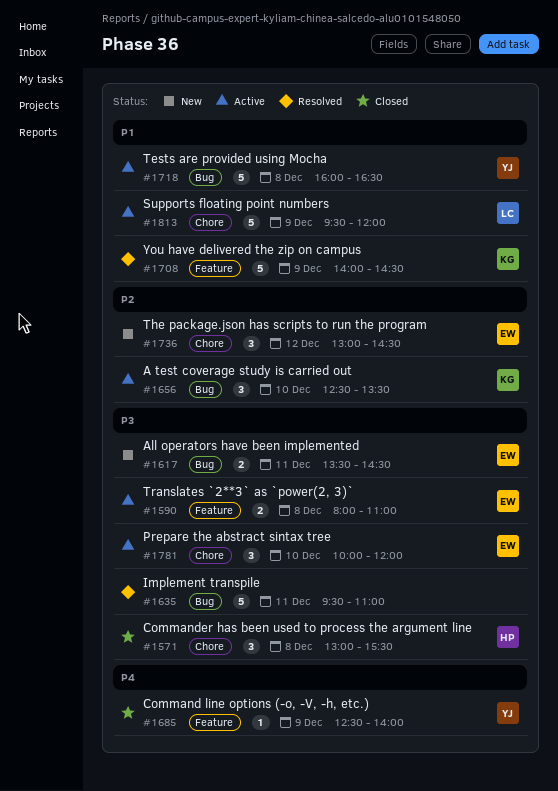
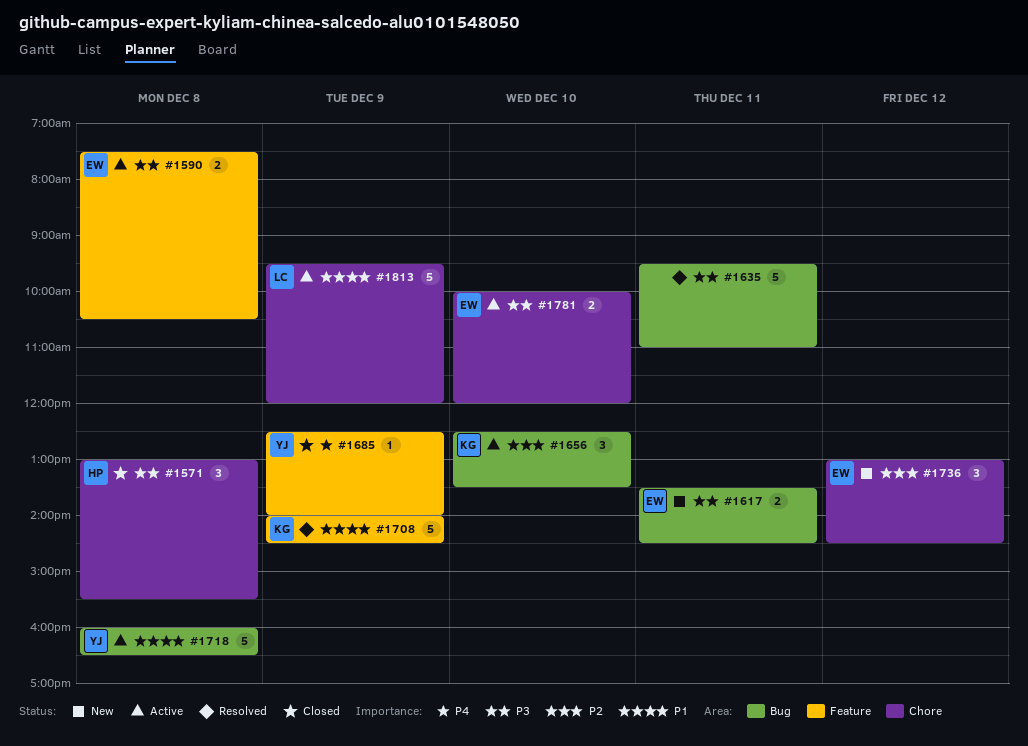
#1590, begins: 08:00 -> 07:30
#1590, ends: 11:00 -> 10:30
#1781, estimate: 3 -> 2

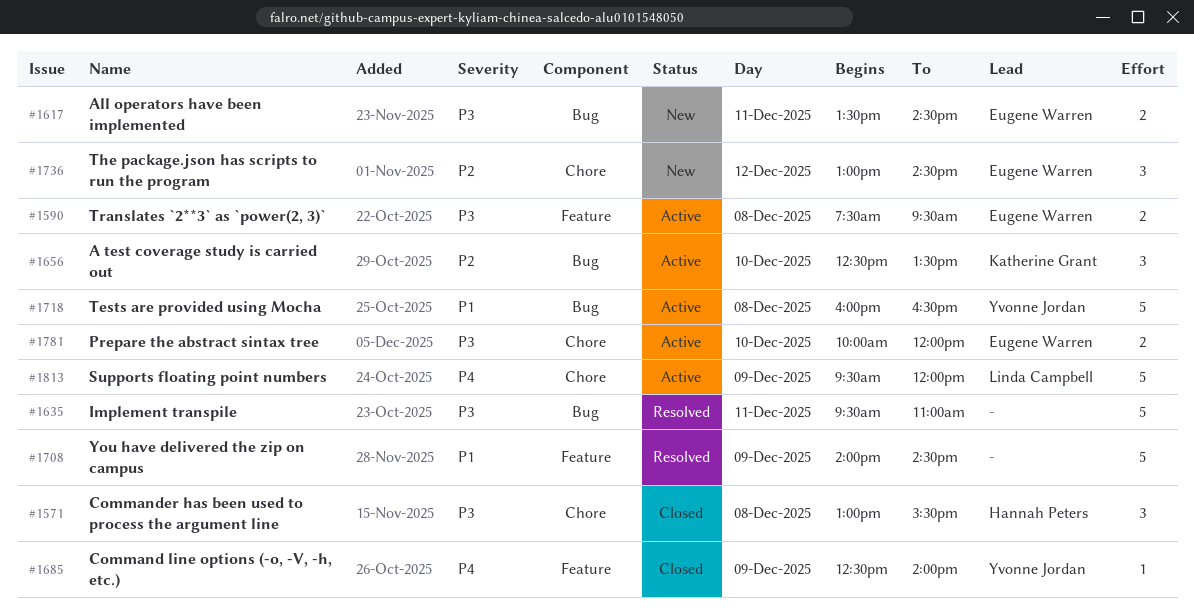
#1590, ends: 10:30 -> 09:30
#1708, owner: Katherine Grant -> none
#1813, priority: P1 -> P4

